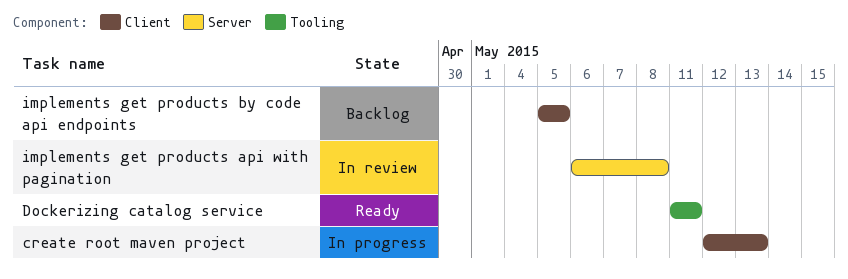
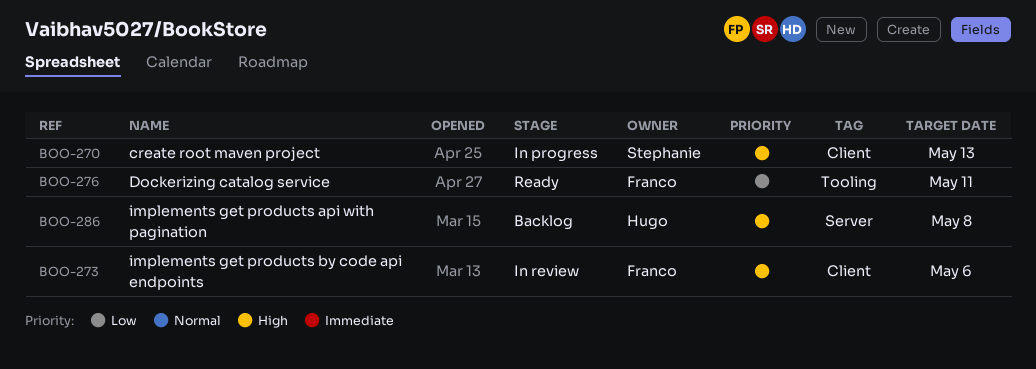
implements get products api with pagination, status: In review -> Backlog
implements get products by code api endpoints, status: Backlog -> In review
implements get products by code api endpoints, due: May 5 -> May 6

